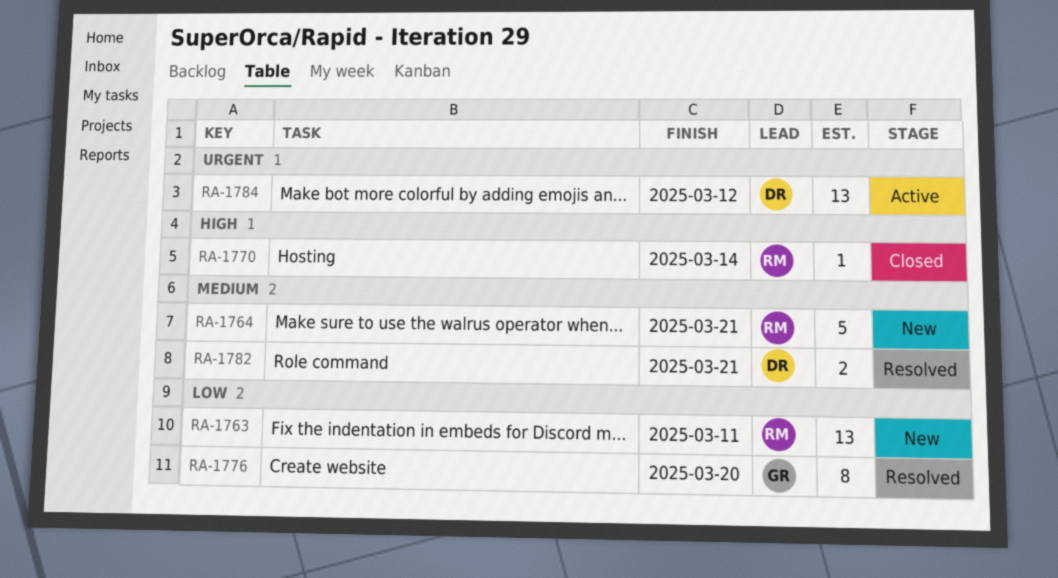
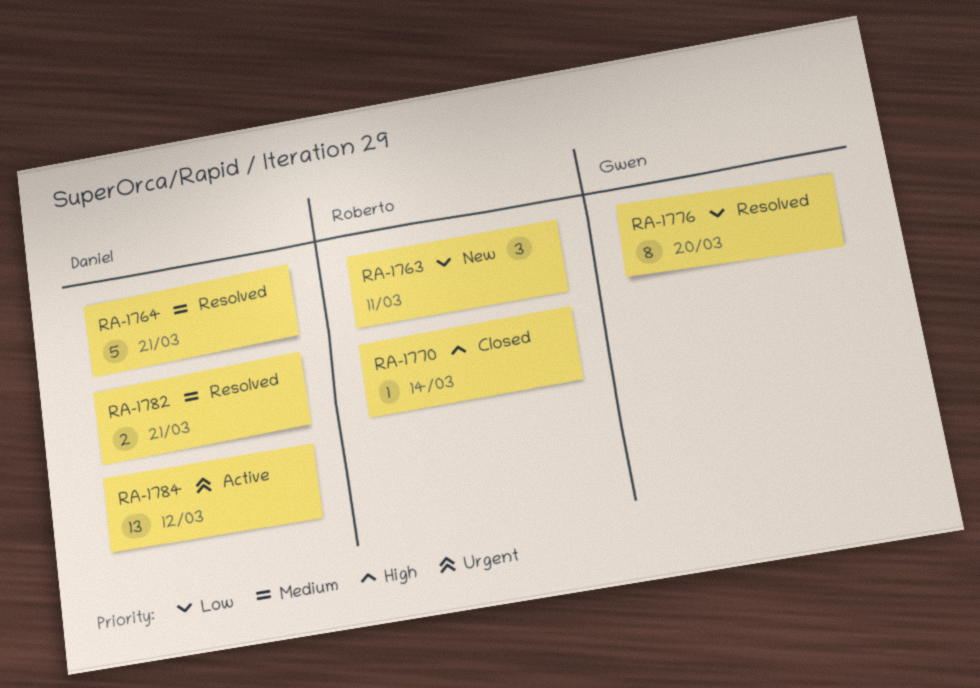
RA-1763, estimate: 13 -> 3
RA-1764, status: New -> Resolved
RA-1764, owner: Roberto -> Daniel

